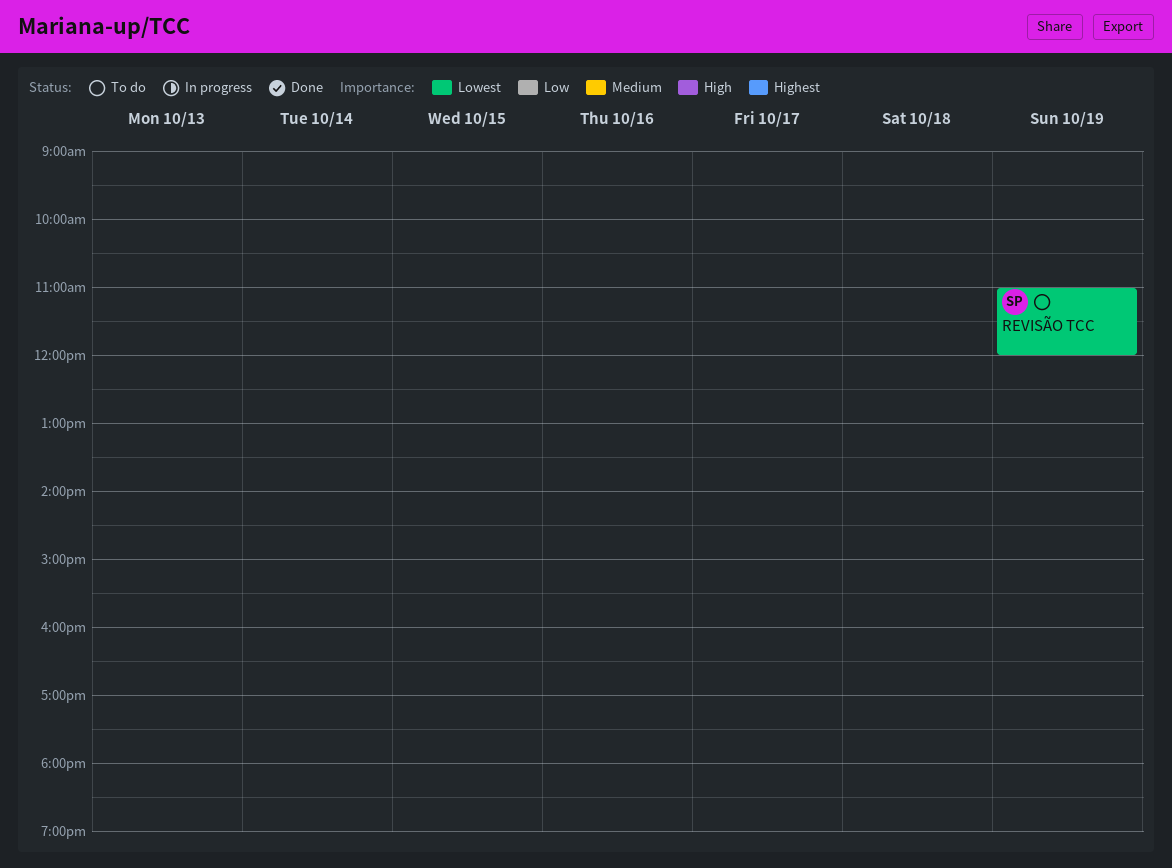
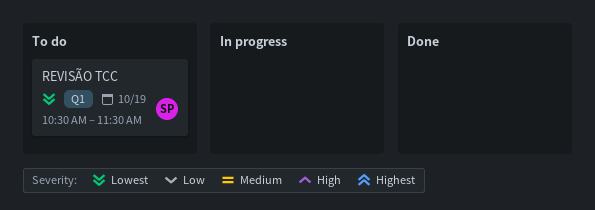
REVISÃO TCC, begins: 11:00 -> 10:30
REVISÃO TCC, ends: 12:00 -> 11:30

